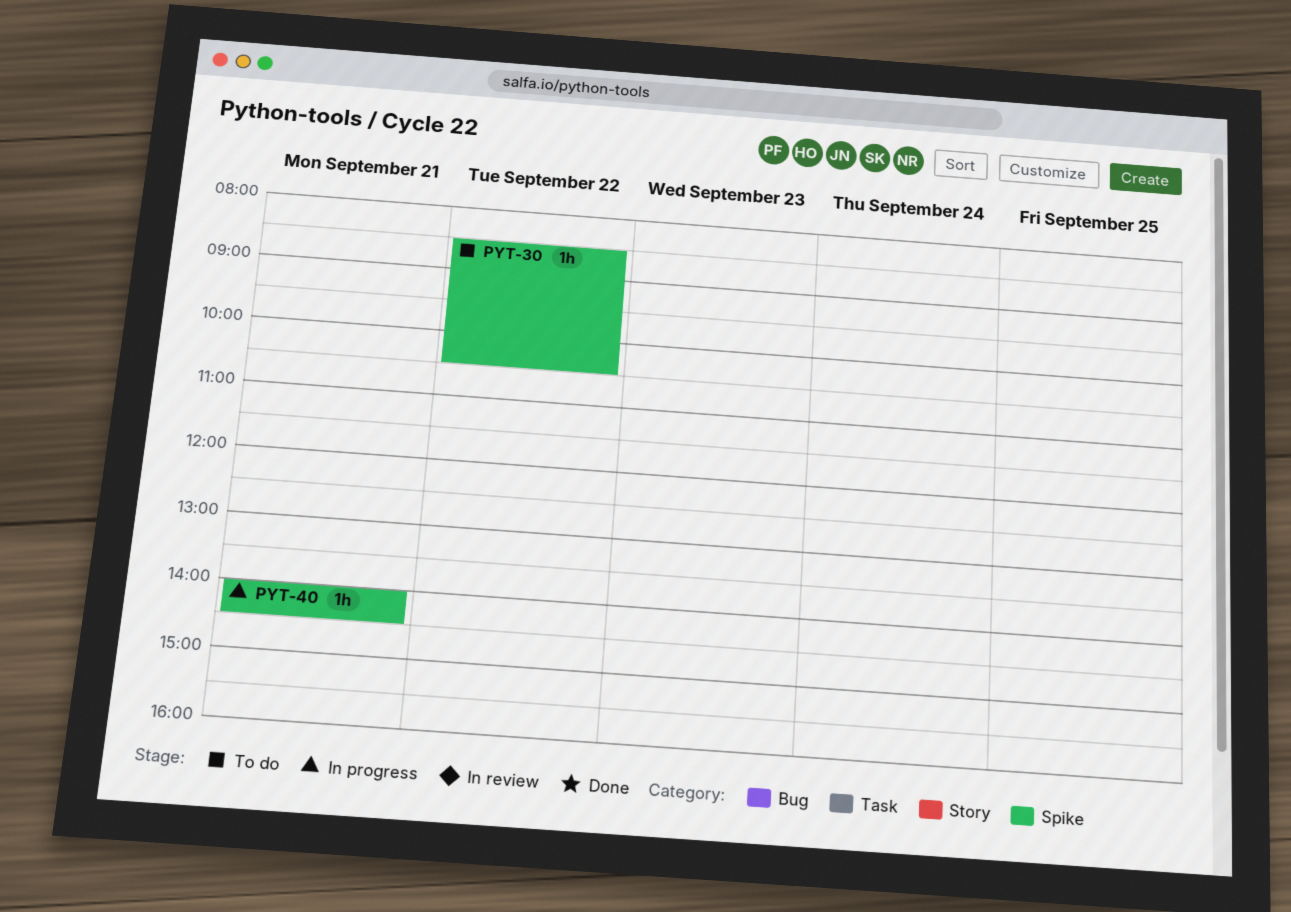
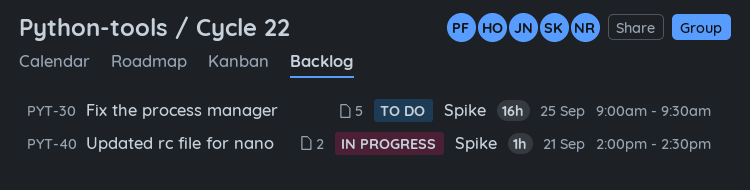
PYT-30, estimate: 1h -> 16h
PYT-30, day: Sep 22 -> Sep 25
PYT-30, begins: 08:30 -> 09:00
PYT-30, ends: 10:30 -> 09:30

